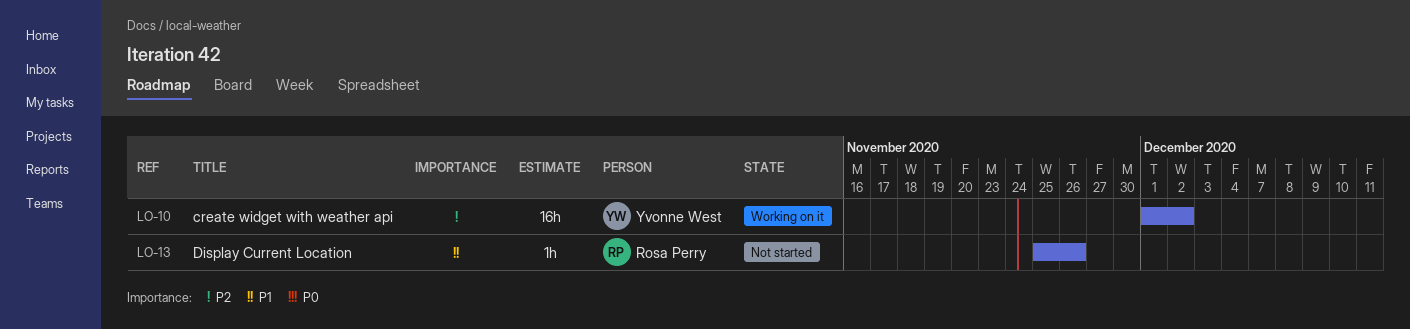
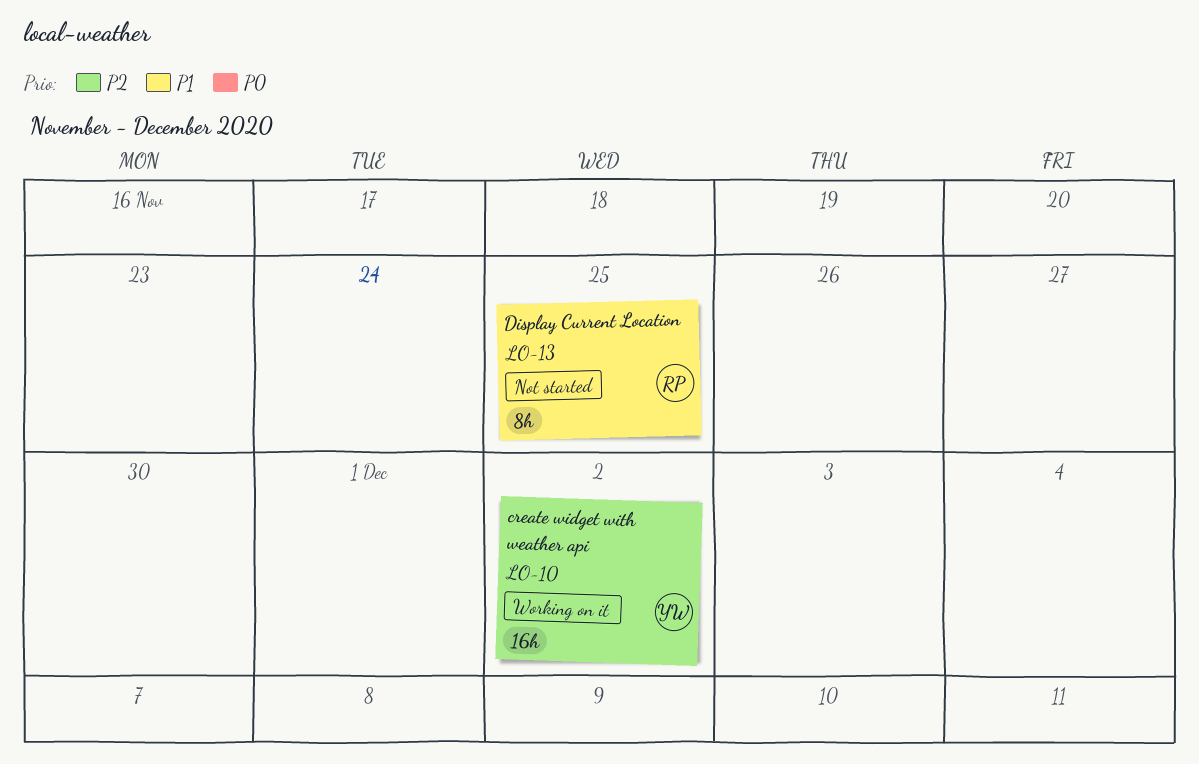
LO-13, estimate: 1h -> 8h
LO-13, due: Nov 26 -> Nov 25

